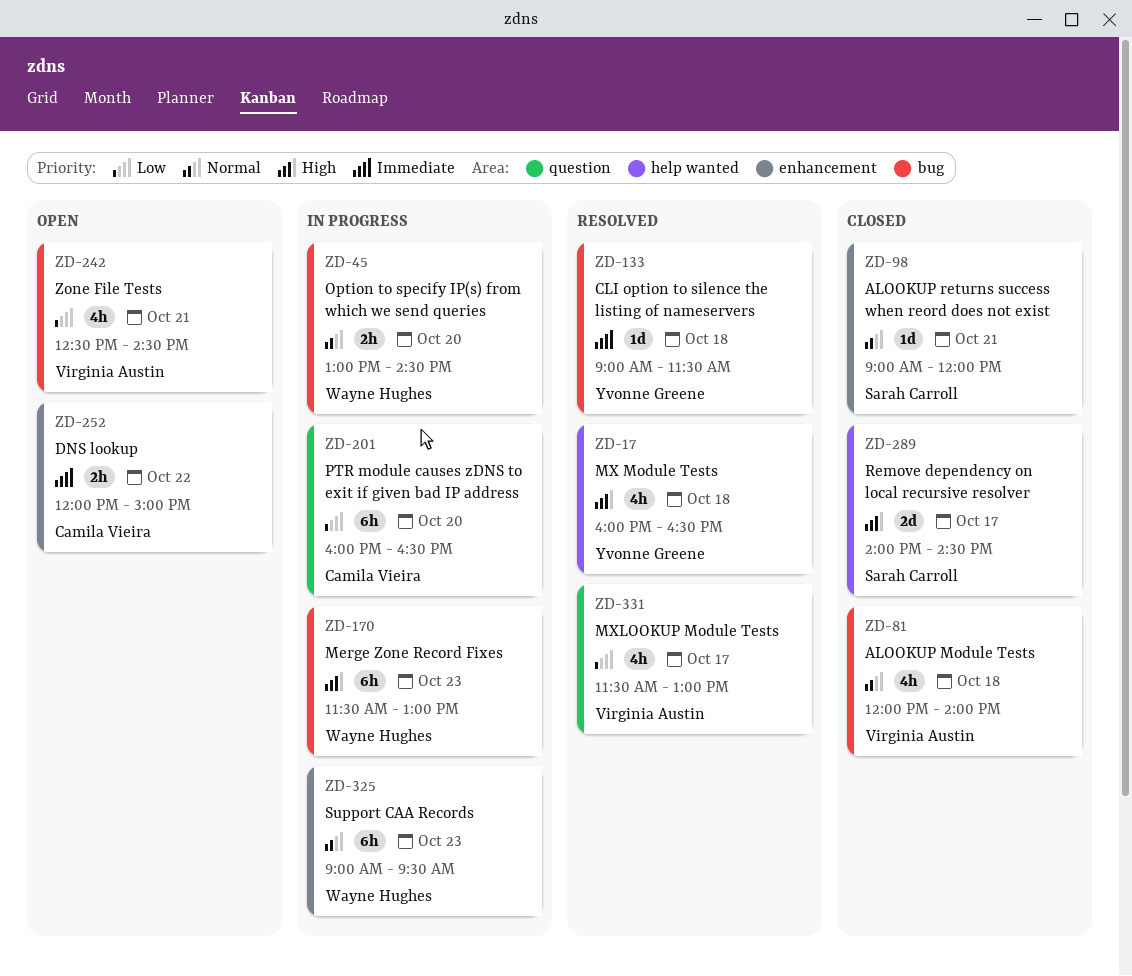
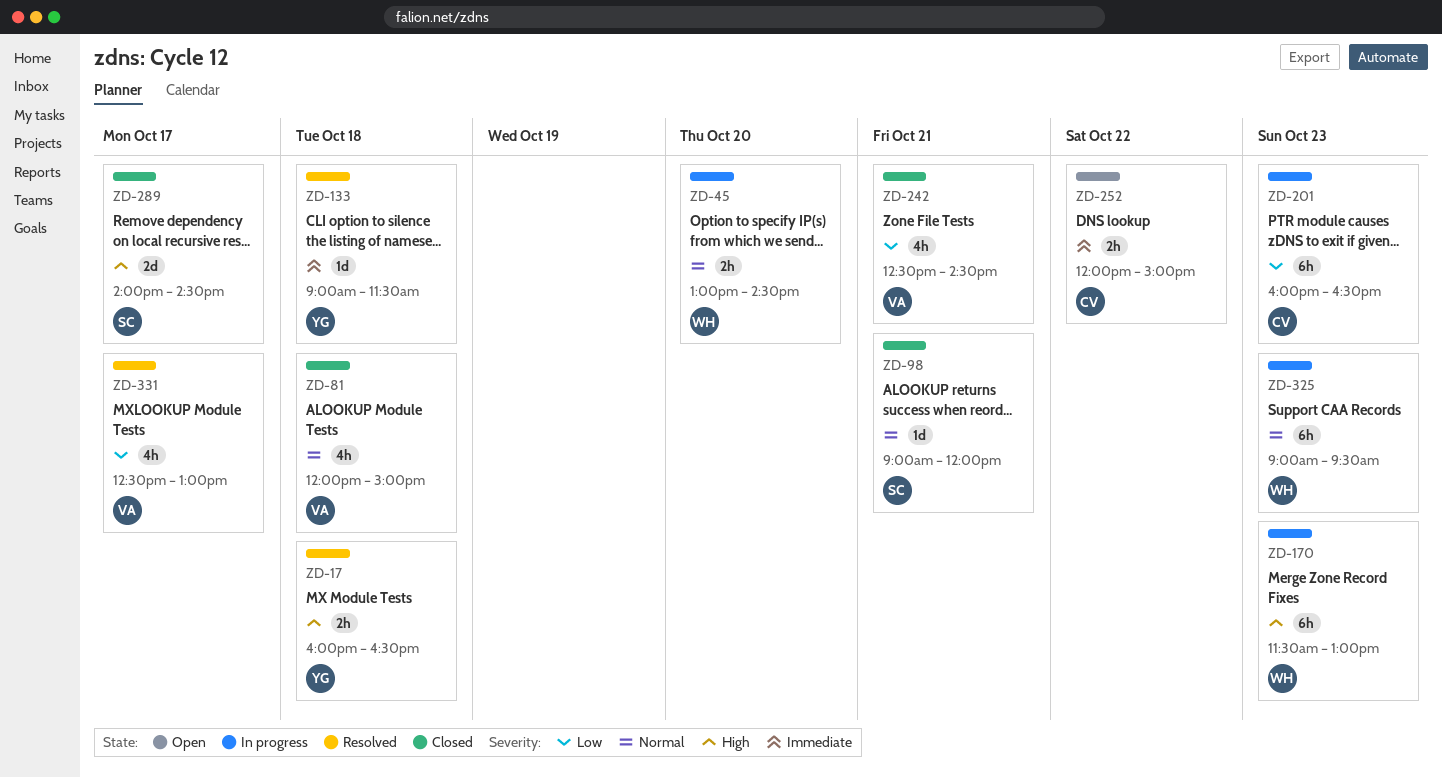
ZD-17, estimate: 4h -> 2h
ZD-81, ends: 14:00 -> 15:00
ZD-201, day: Oct 20 -> Oct 23
ZD-242, status: Open -> Closed
ZD-331, begins: 11:30 -> 12:30

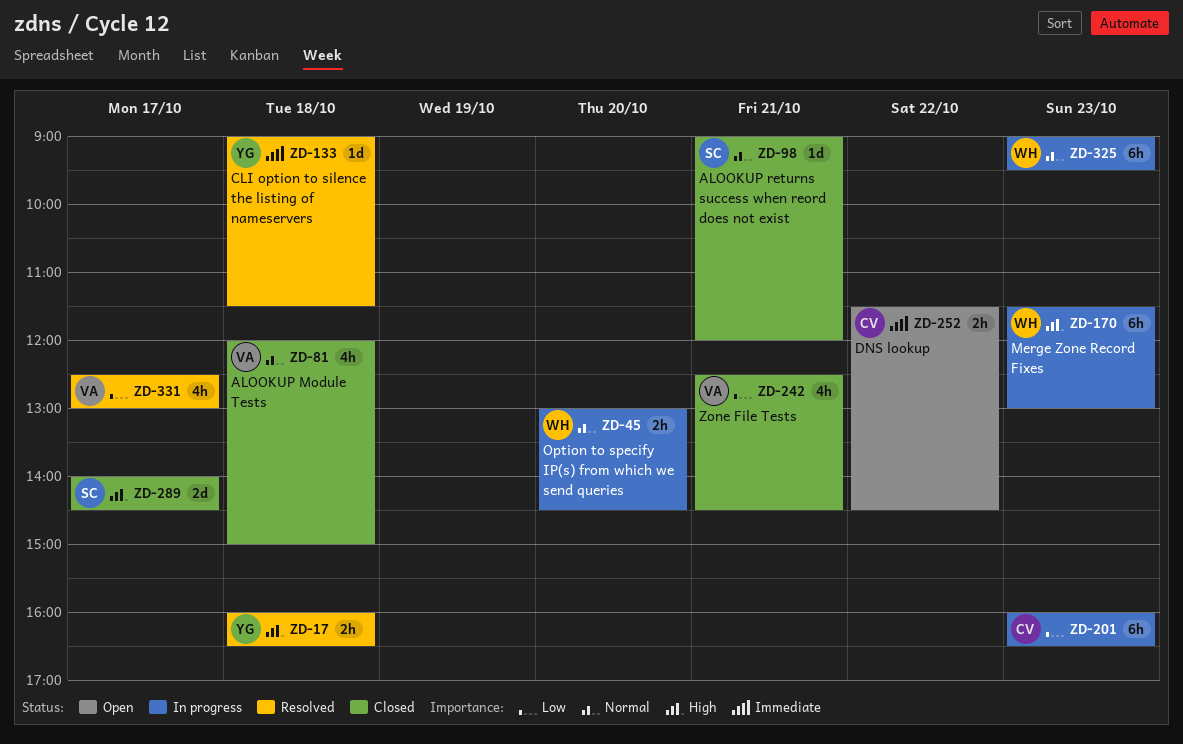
ZD-252, begins: 12:00 -> 11:30
ZD-252, ends: 15:00 -> 14:30

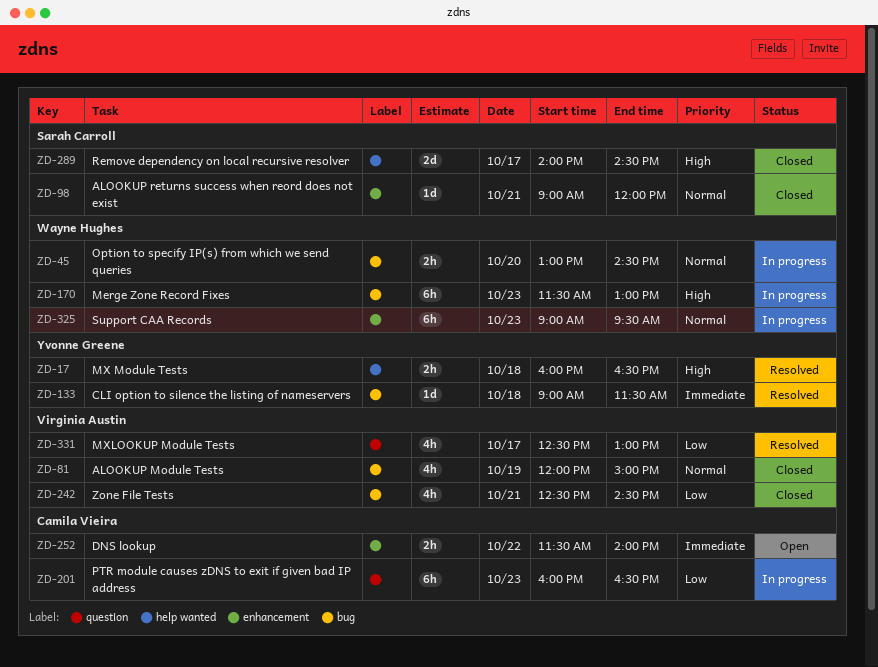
ZD-81, day: Oct 18 -> Oct 19
ZD-252, ends: 14:30 -> 14:00

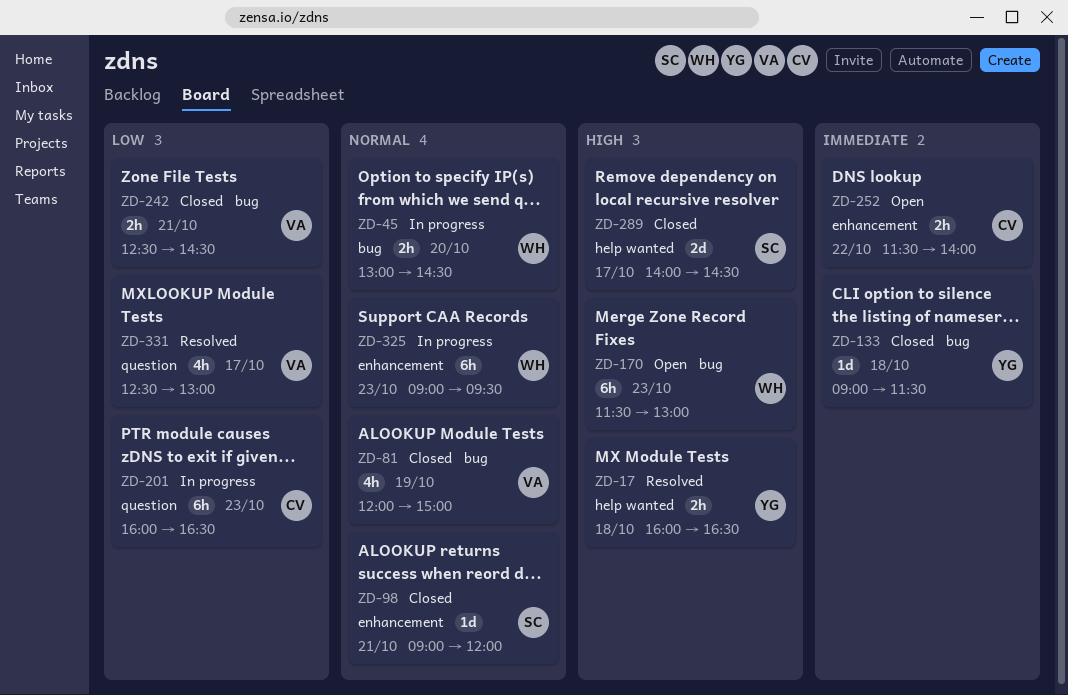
ZD-133, status: Resolved -> Closed
ZD-170, status: In progress -> Open
ZD-242, estimate: 4h -> 2h

